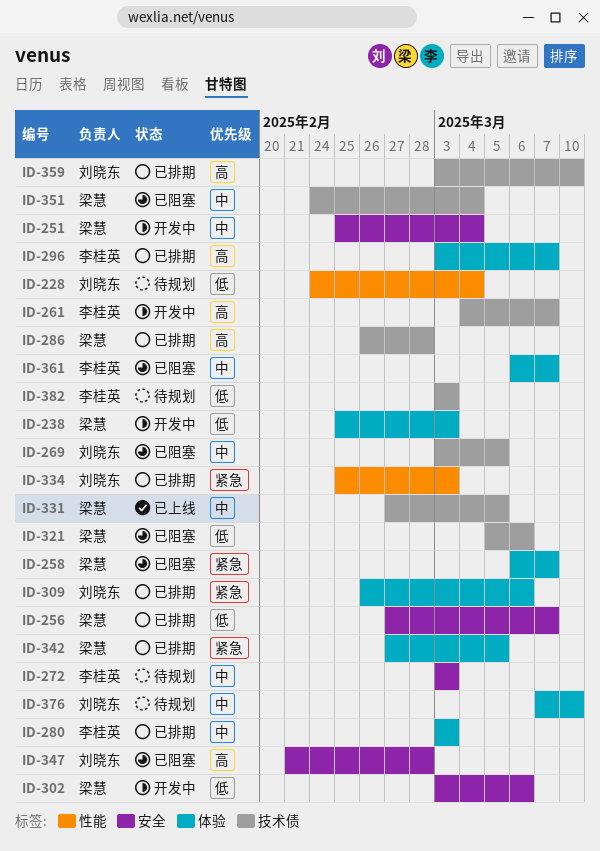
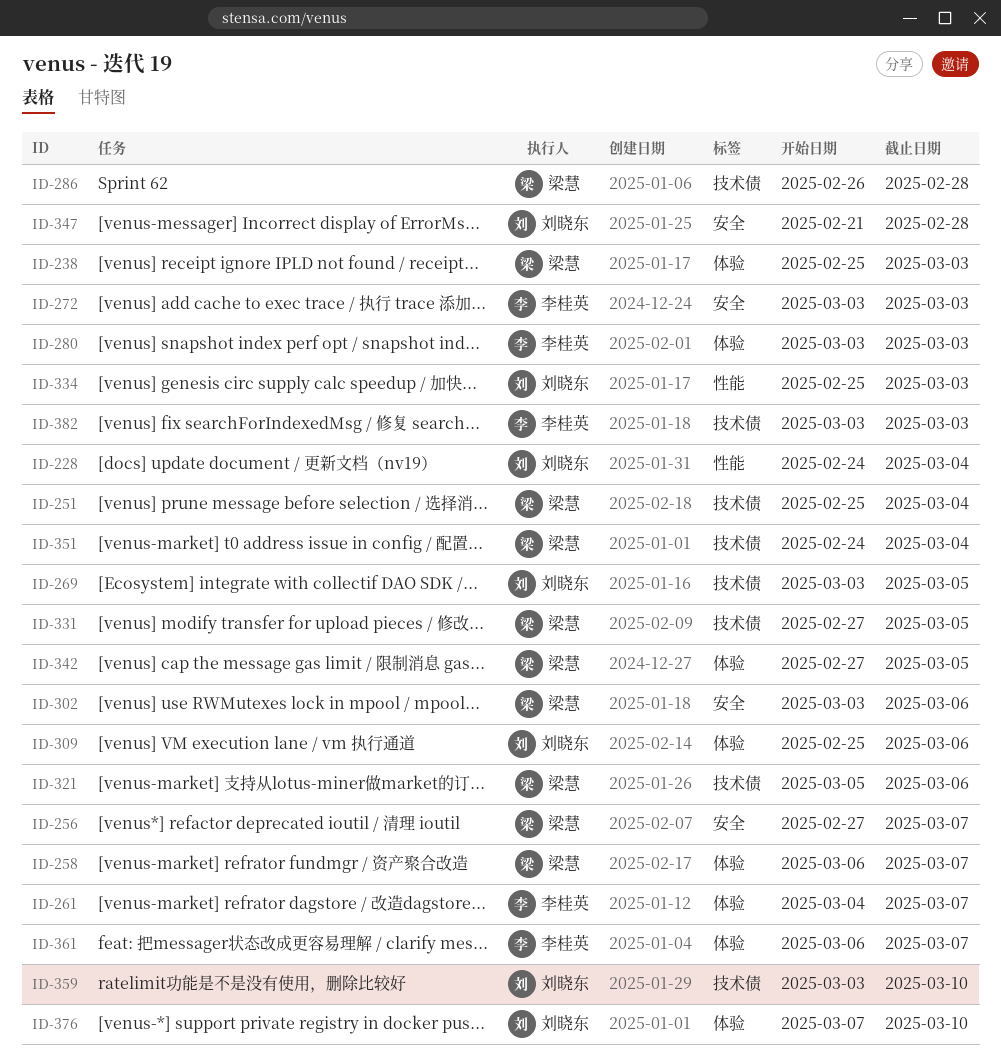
ID-251, label: 安全 -> 技术债
ID-261, label: 技术债 -> 体验
ID-296: present -> none
ID-309, start: Feb 26 -> Feb 25

